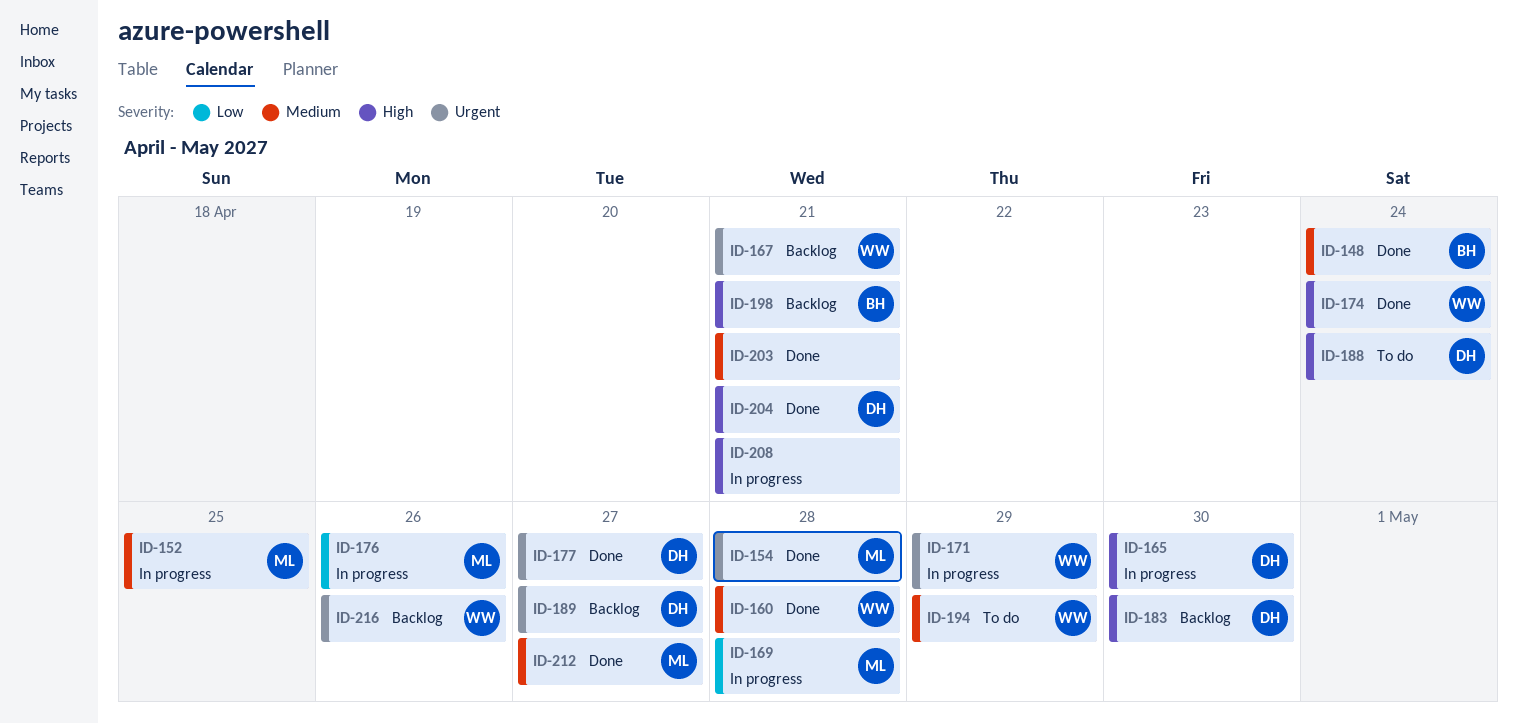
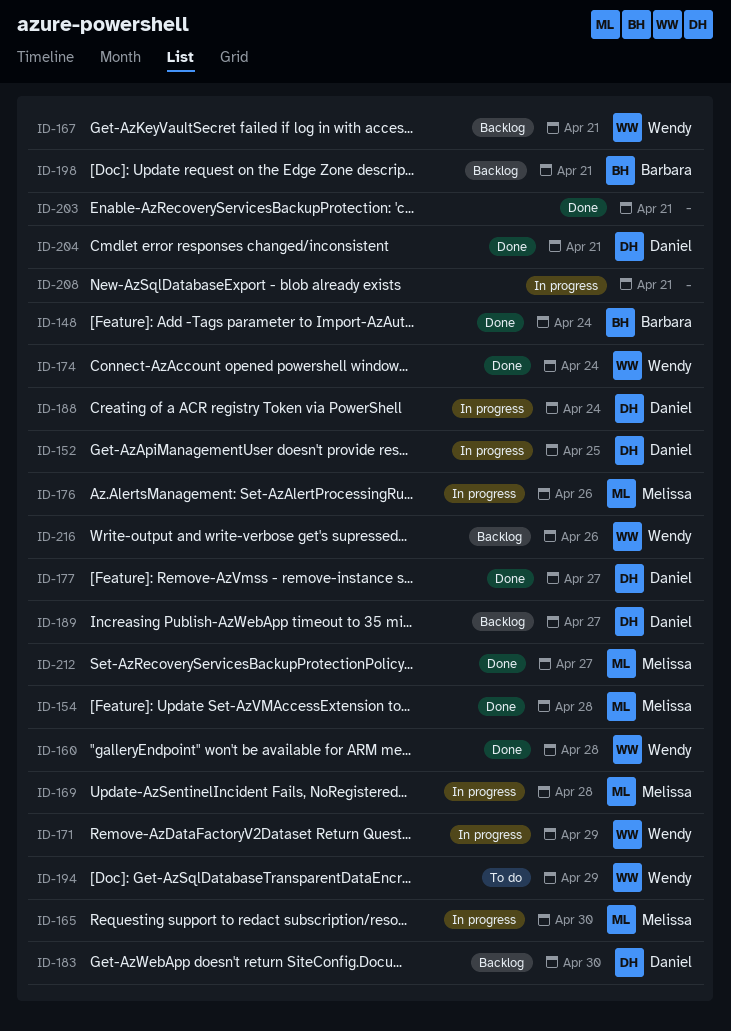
ID-152, owner: Melissa -> Daniel
ID-165, owner: Daniel -> Melissa
ID-188, status: To do -> In progress

